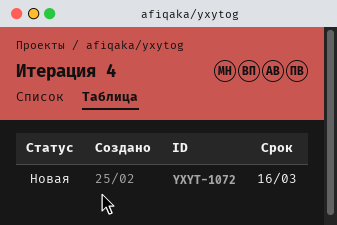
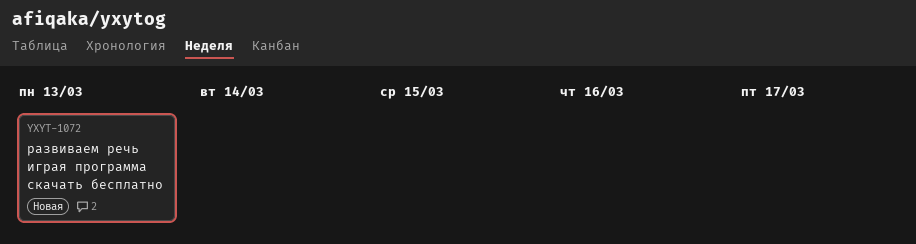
YXYT-1072, due: Mar 16 -> Mar 13

